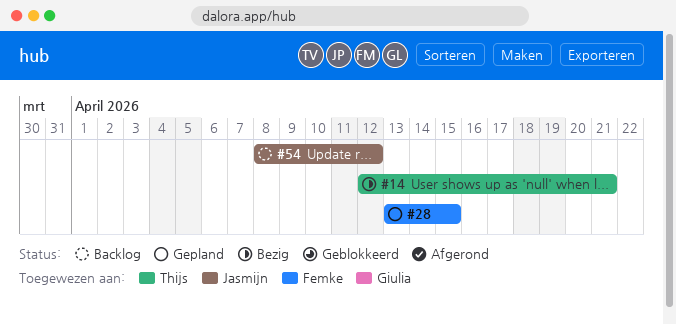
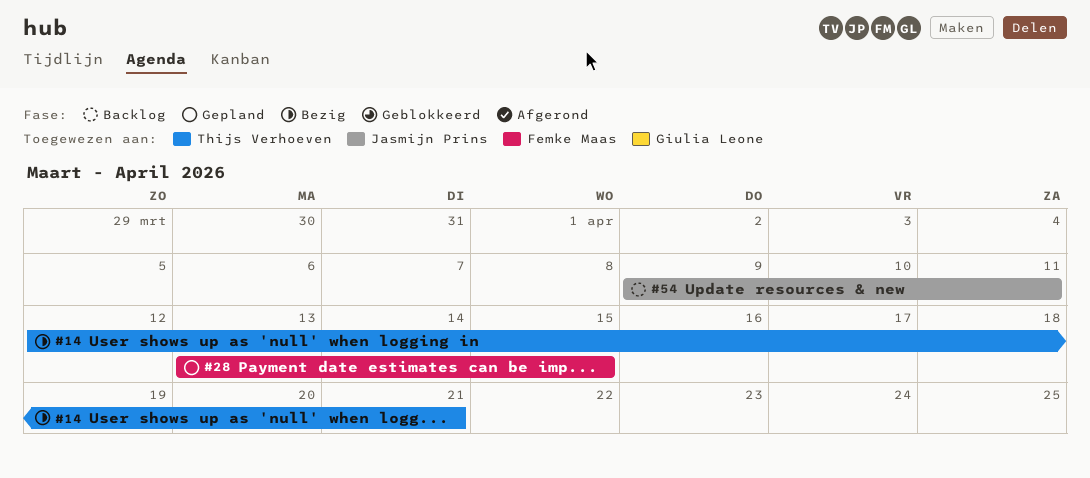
#54, start: Apr 8 -> Apr 9
#54, due: Apr 12 -> Apr 11

